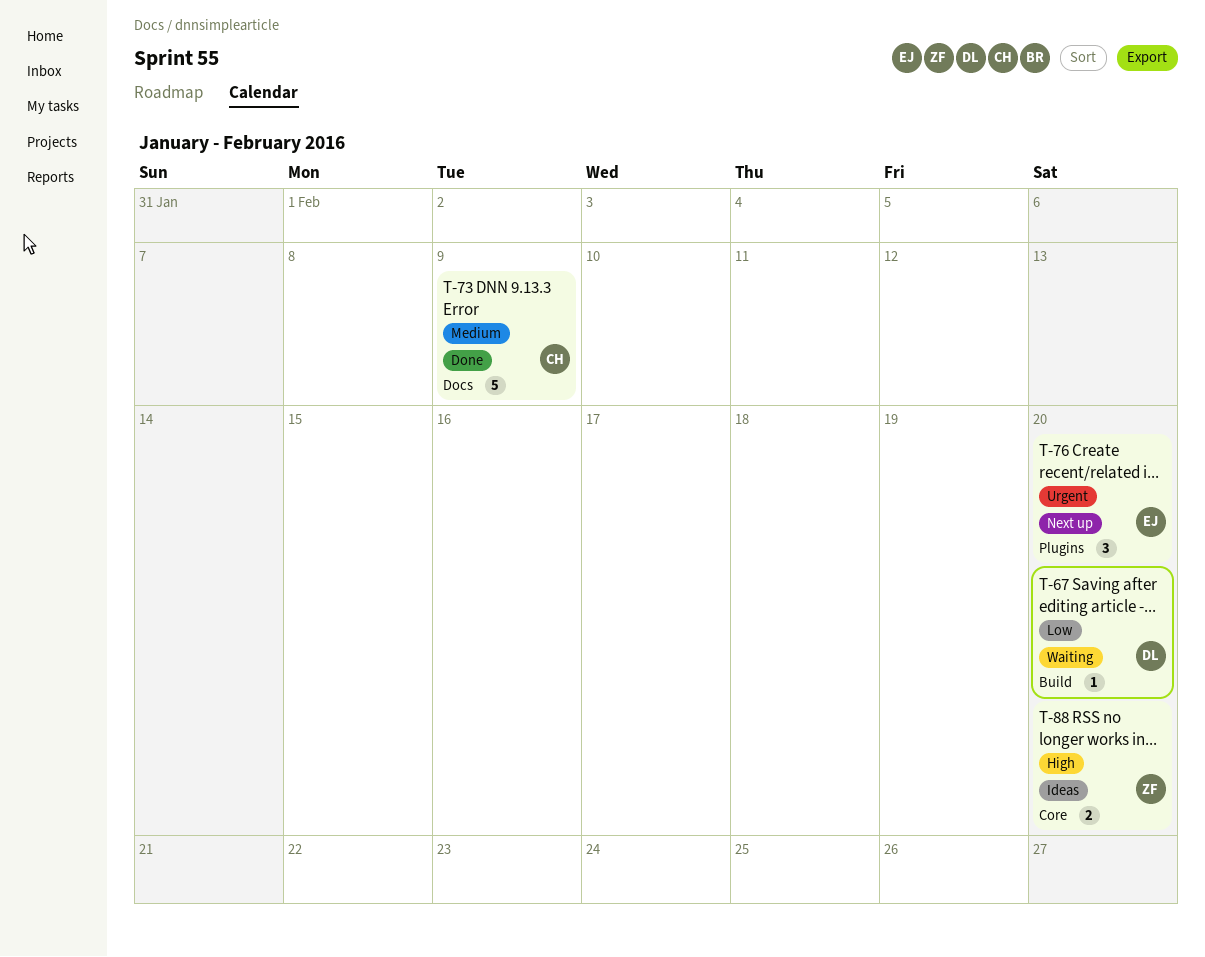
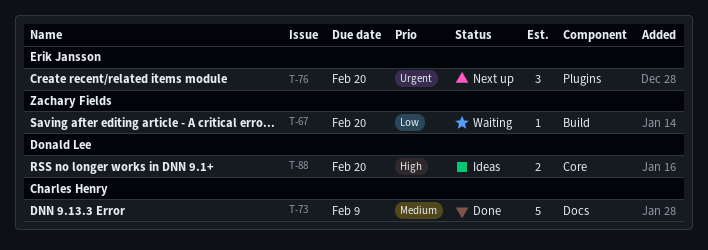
T-67, owner: Donald Lee -> Zachary Fields
T-88, owner: Zachary Fields -> Donald Lee

